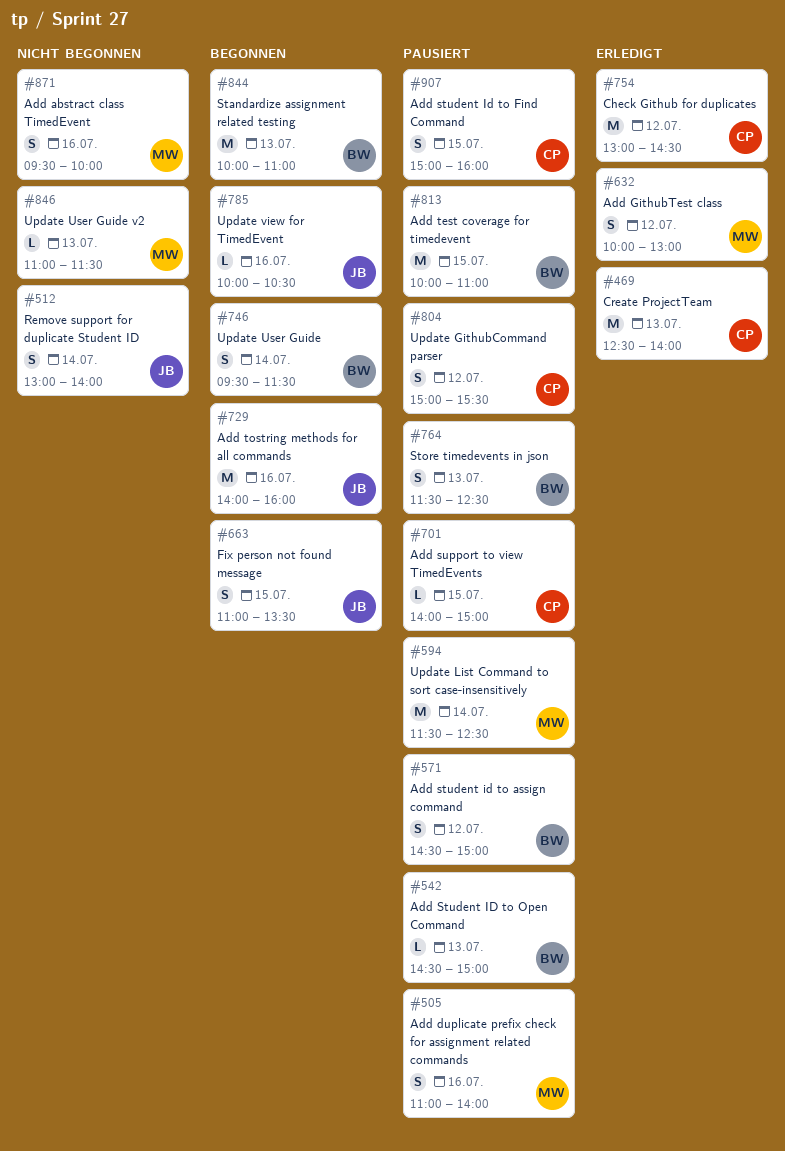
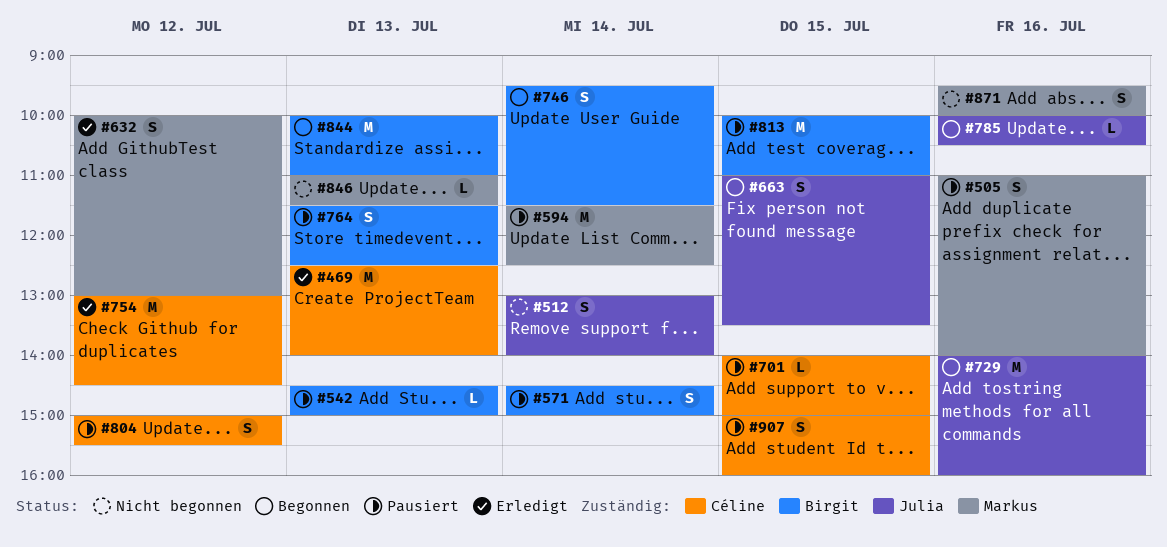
#571, day: Jul 12 -> Jul 14

